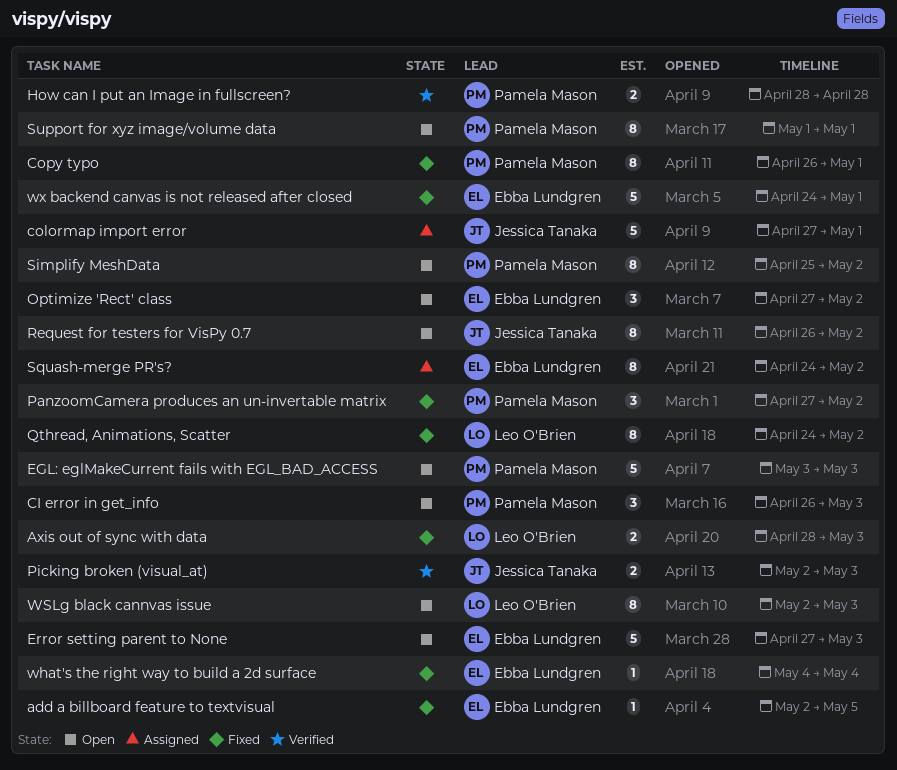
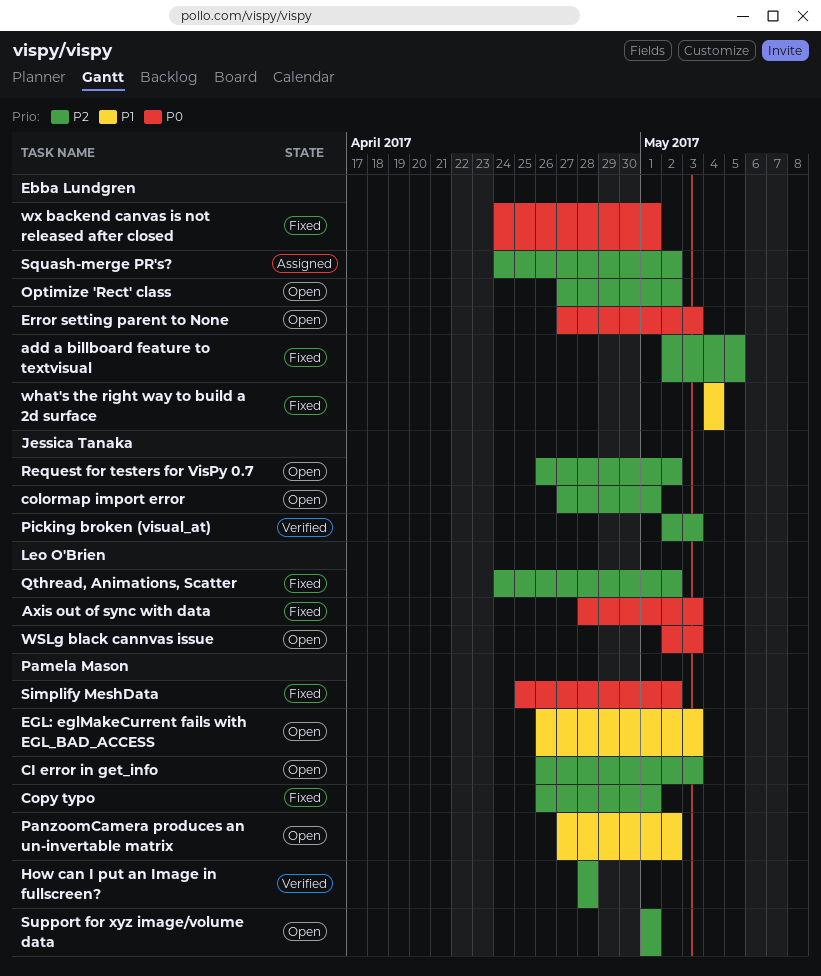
colormap import error, status: Assigned -> Open
EGL: eglMakeCurrent fails with EGL_BAD_ACCESS, start: May 3 -> Apr 26
PanzoomCamera produces an un-invertable matrix, status: Fixed -> Open
Simplify MeshData, status: Open -> Fixed

